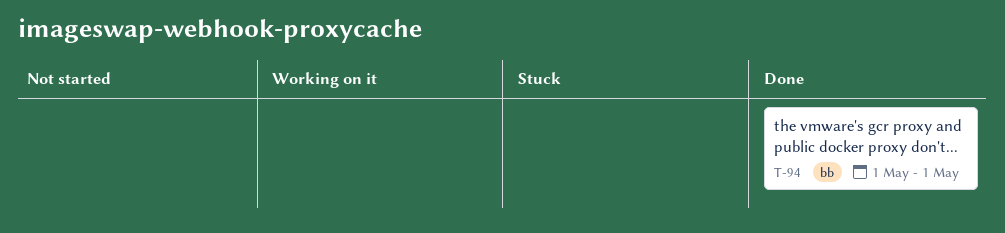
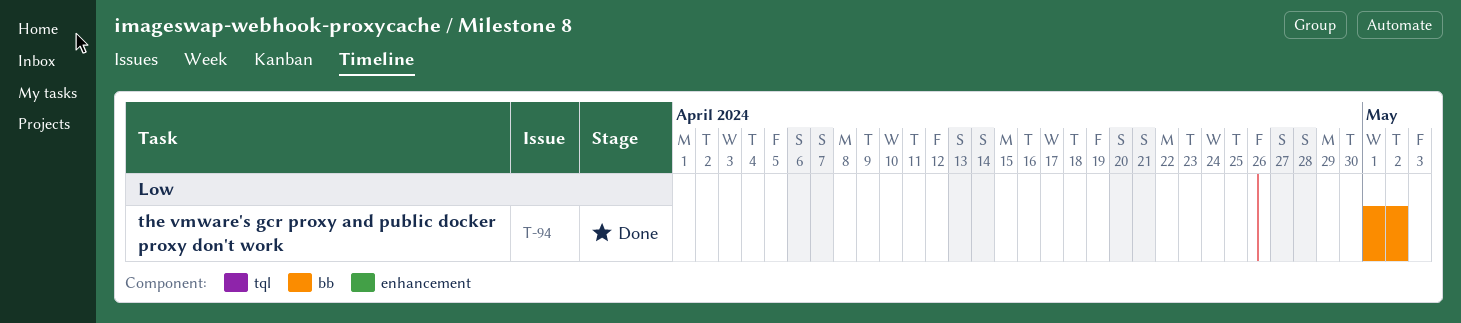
T-94, due: May 1 -> May 2

